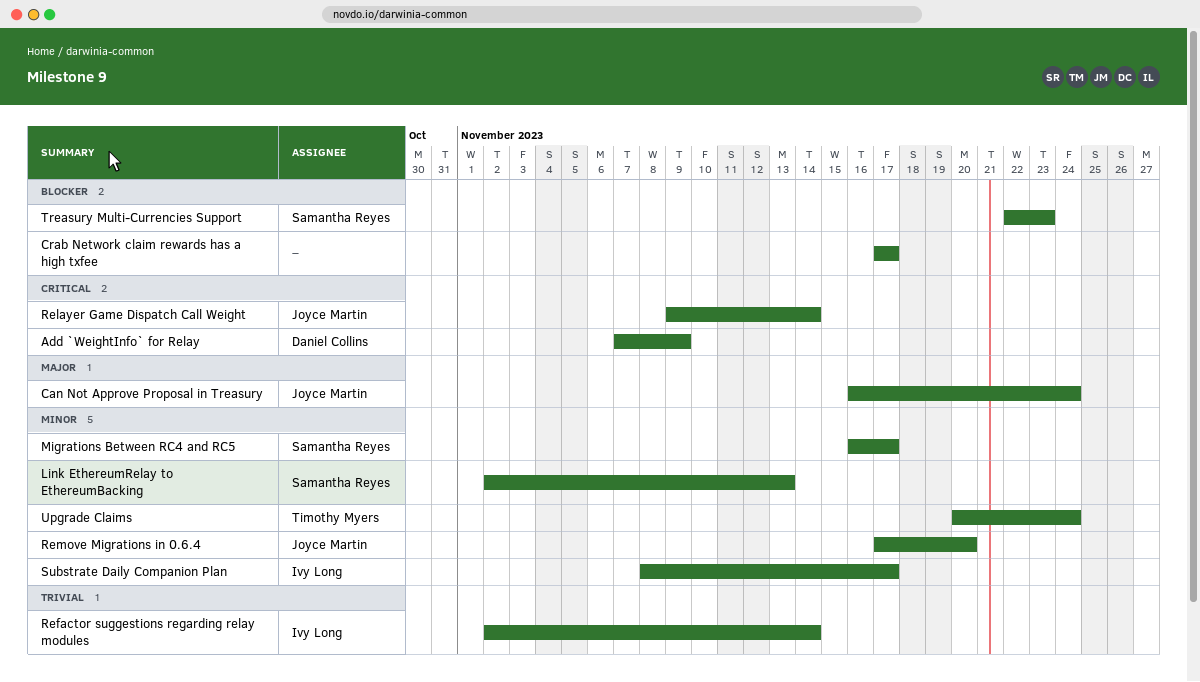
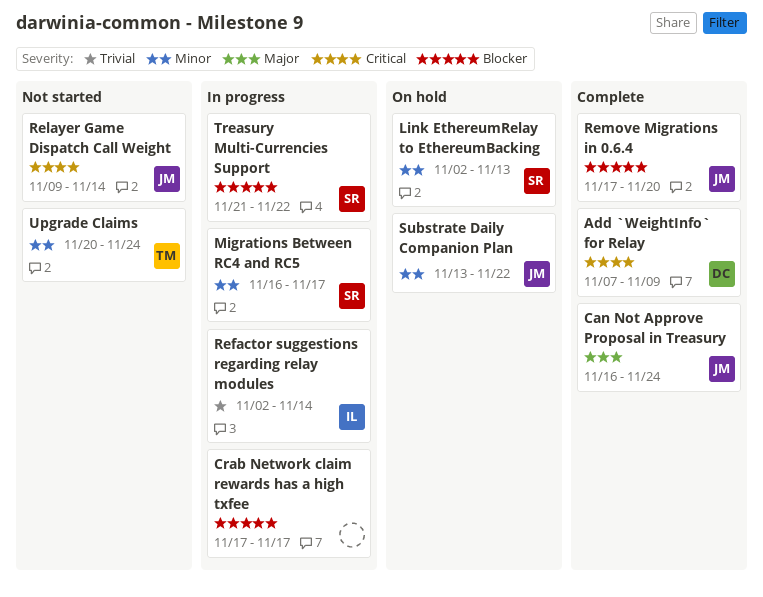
Remove Migrations in 0.6.4, priority: Minor -> Blocker
Substrate Daily Companion Plan, owner: Ivy Long -> Joyce Martin
Substrate Daily Companion Plan, start: Nov 8 -> Nov 13
Substrate Daily Companion Plan, due: Nov 17 -> Nov 22
Treasury Multi-Currencies Support, start: Nov 22 -> Nov 21
Treasury Multi-Currencies Support, due: Nov 23 -> Nov 22

